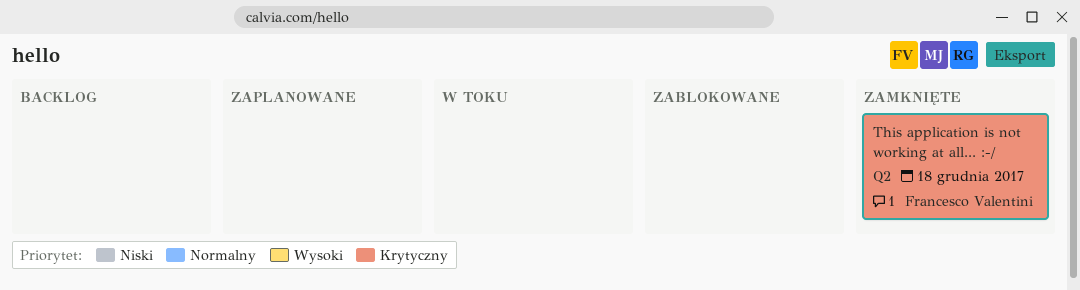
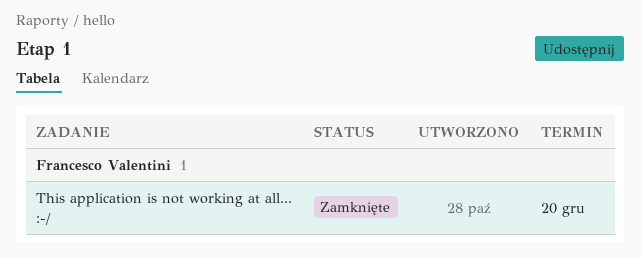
This application is not working at all... :-/, due: Dec 18 -> Dec 20

